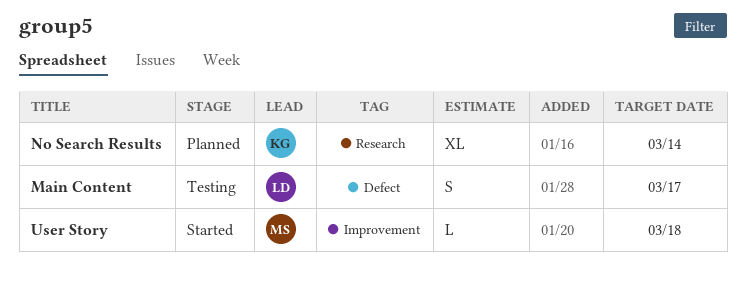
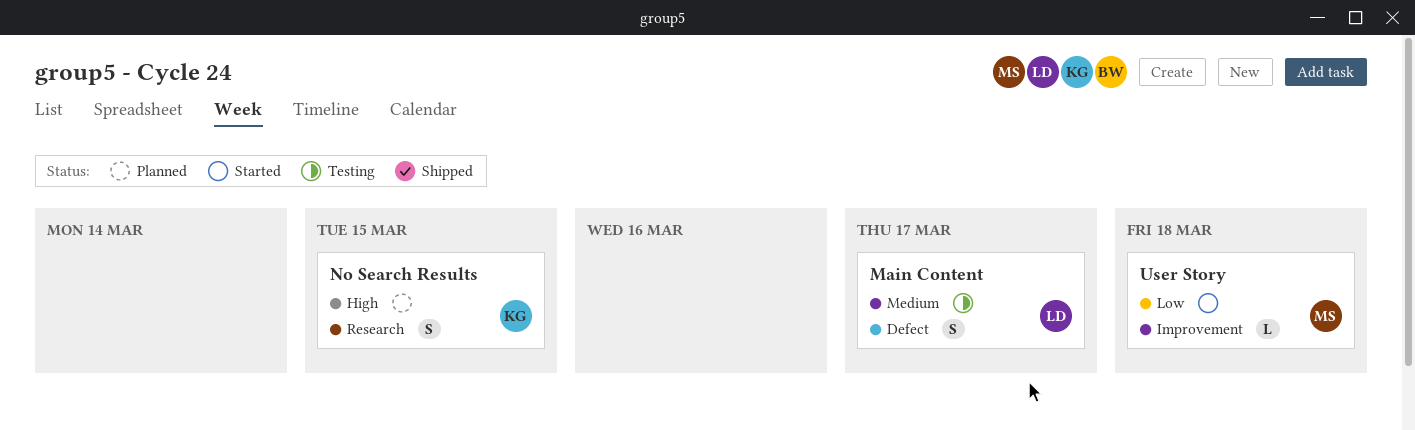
No Search Results, estimate: XL -> S
No Search Results, due: Mar 14 -> Mar 15

